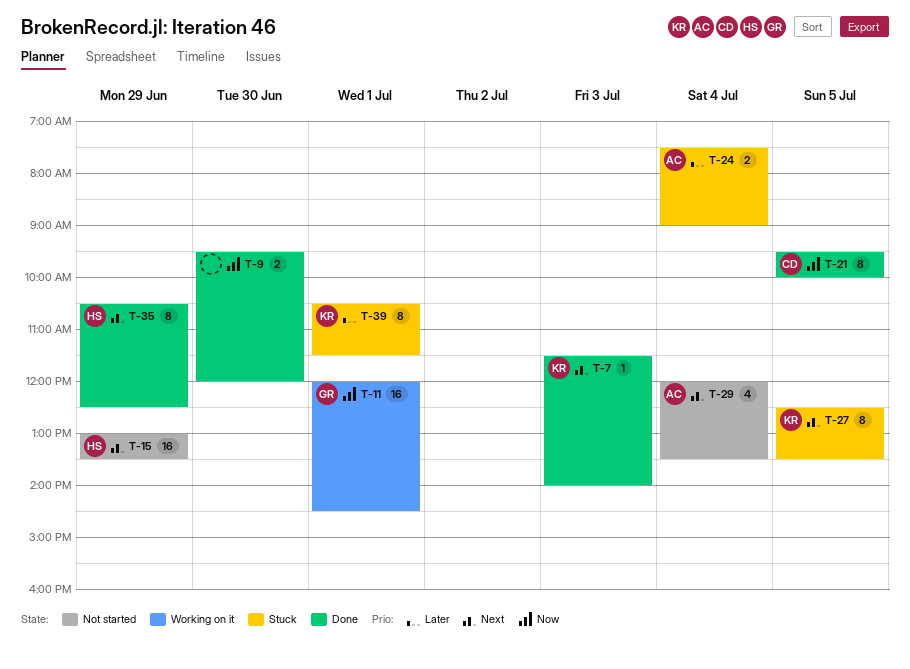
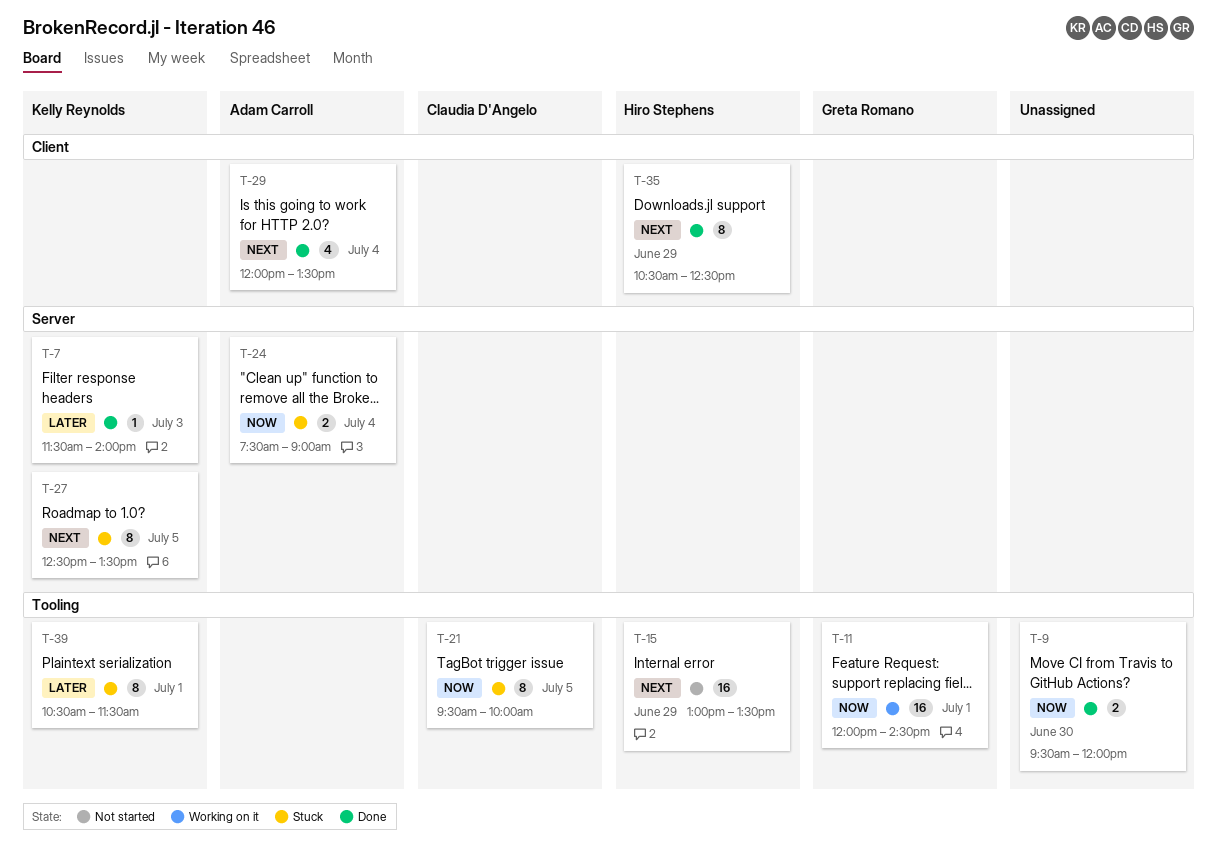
T-7, priority: Next -> Later
T-21, status: Done -> Stuck
T-24, priority: Later -> Now
T-29, status: Not started -> Done

